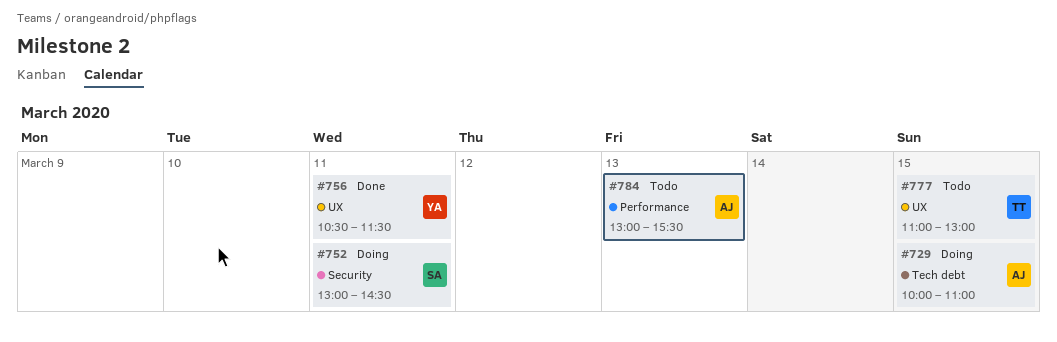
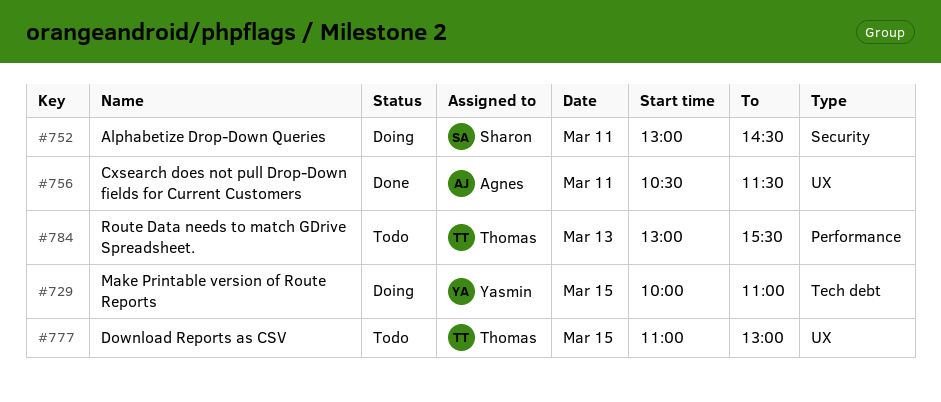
#729, owner: Agnes -> Yasmin
#756, owner: Yasmin -> Agnes
#784, owner: Agnes -> Thomas

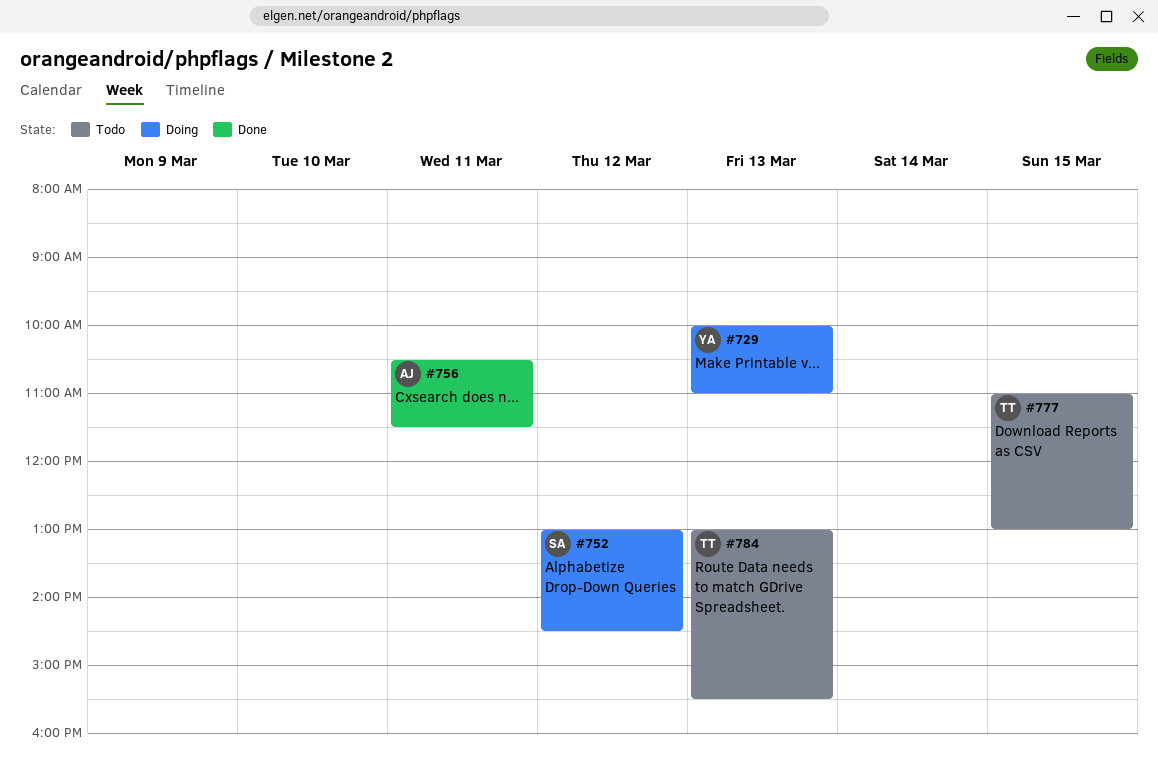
#729, day: Mar 15 -> Mar 13
#752, day: Mar 11 -> Mar 12

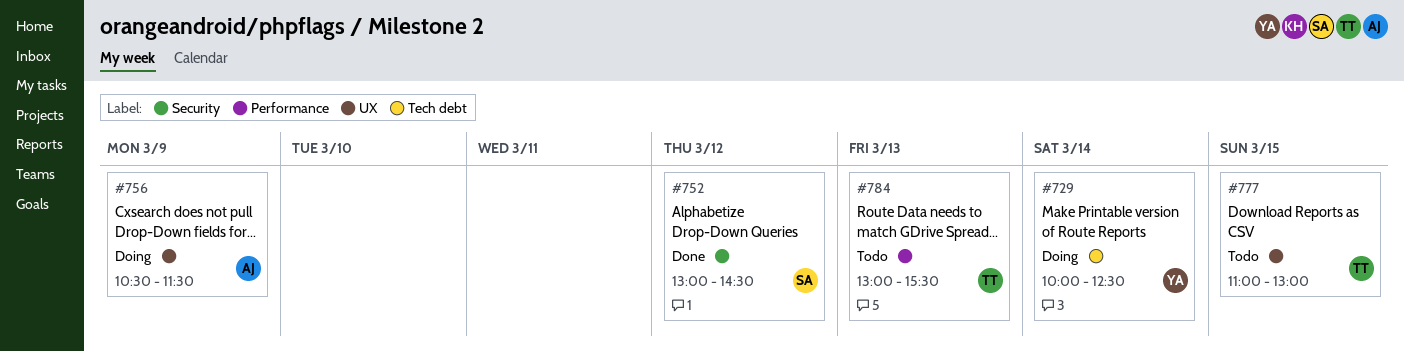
#729, day: Mar 13 -> Mar 14
#729, ends: 11:00 -> 12:30
#752, status: Doing -> Done
#756, status: Done -> Doing
#756, day: Mar 11 -> Mar 9

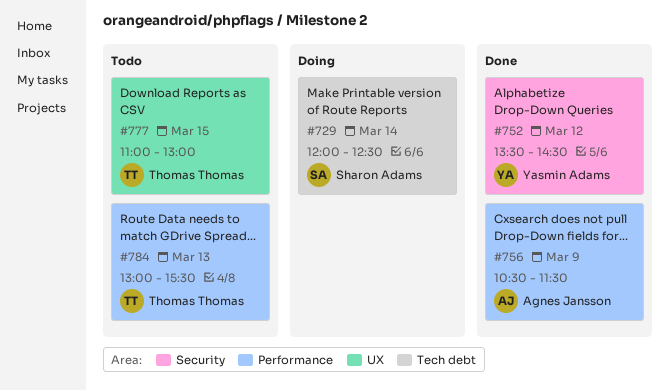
#729, owner: Yasmin Adams -> Sharon Adams
#729, begins: 10:00 -> 12:00
#752, owner: Sharon Adams -> Yasmin Adams
#752, begins: 13:00 -> 13:30
#756, status: Doing -> Done
#756, label: UX -> Performance

